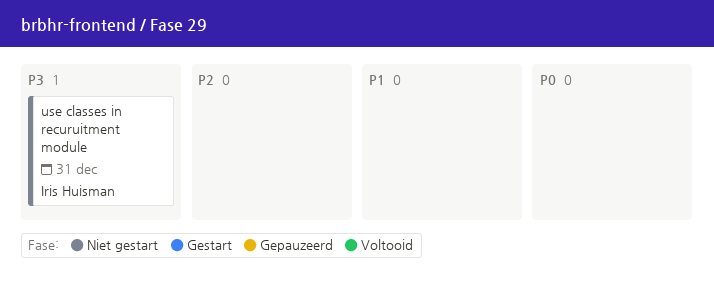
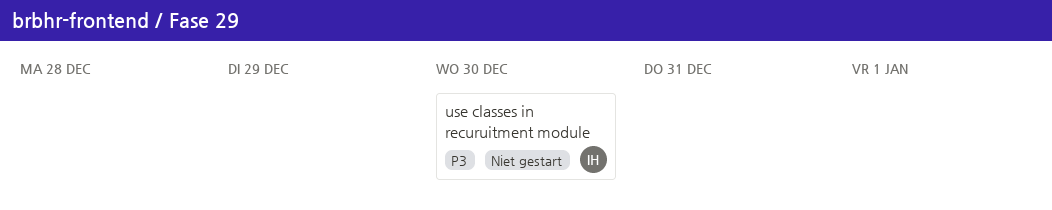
use classes in recuruitment module, due: Dec 31 -> Dec 30

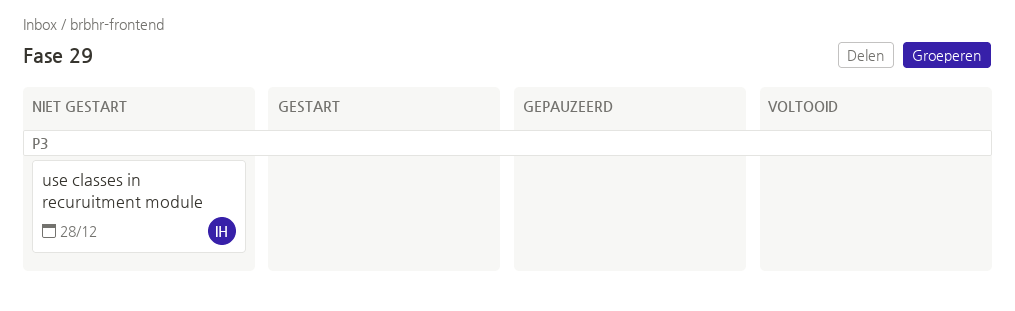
use classes in recuruitment module, due: Dec 30 -> Dec 28

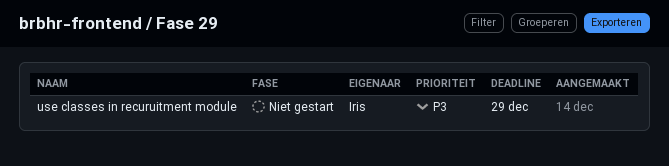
use classes in recuruitment module, due: Dec 28 -> Dec 29

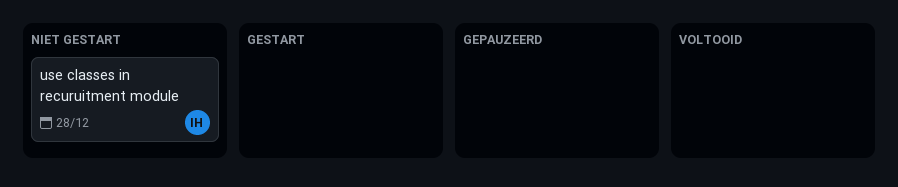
use classes in recuruitment module, due: Dec 29 -> Dec 28

